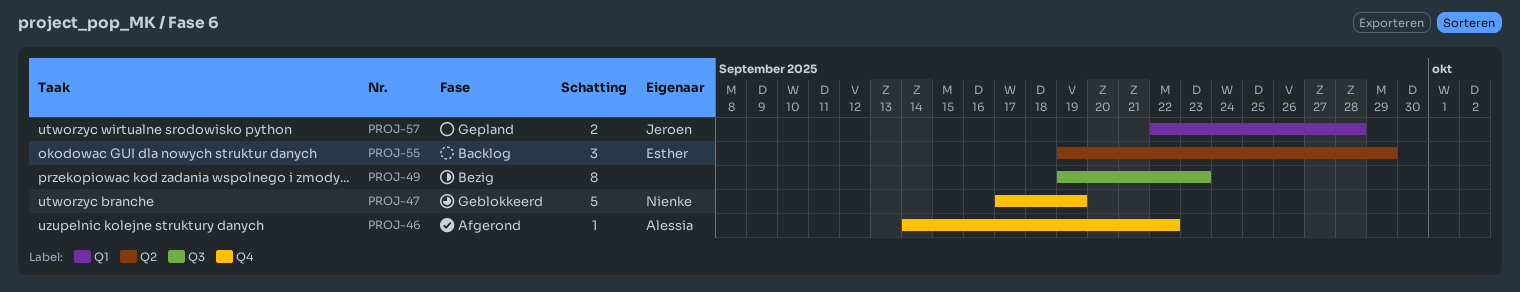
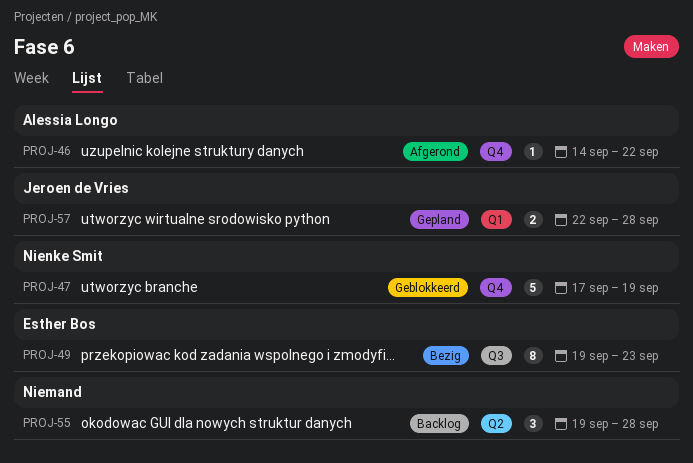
PROJ-49, owner: none -> Esther Bos
PROJ-55, owner: Esther Bos -> none
PROJ-55, due: Sep 29 -> Sep 28

